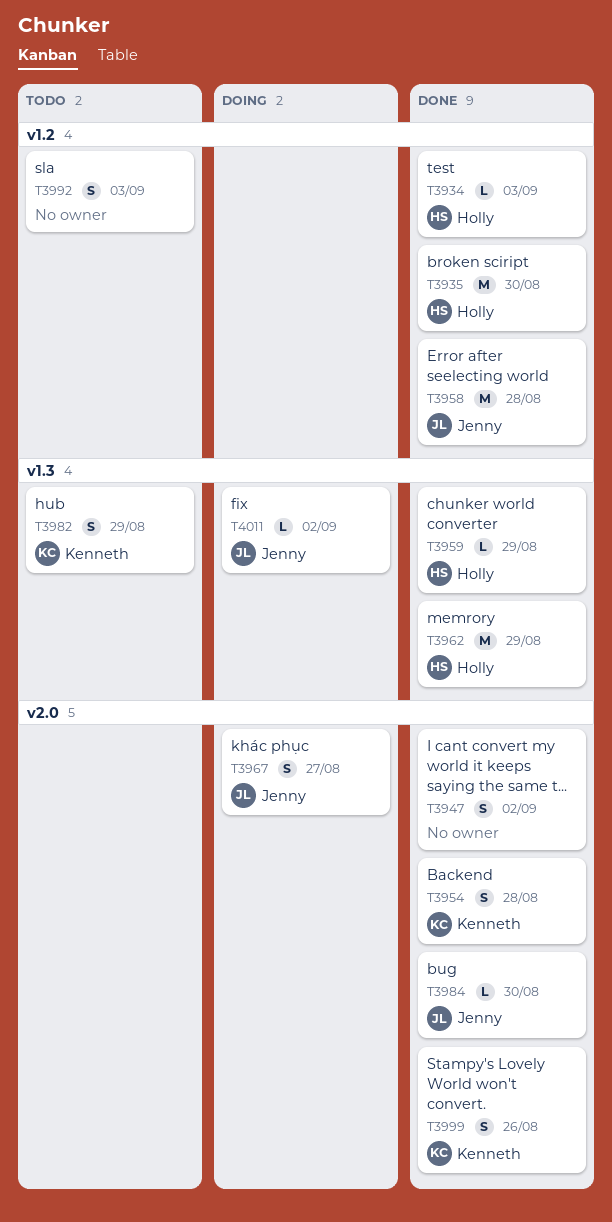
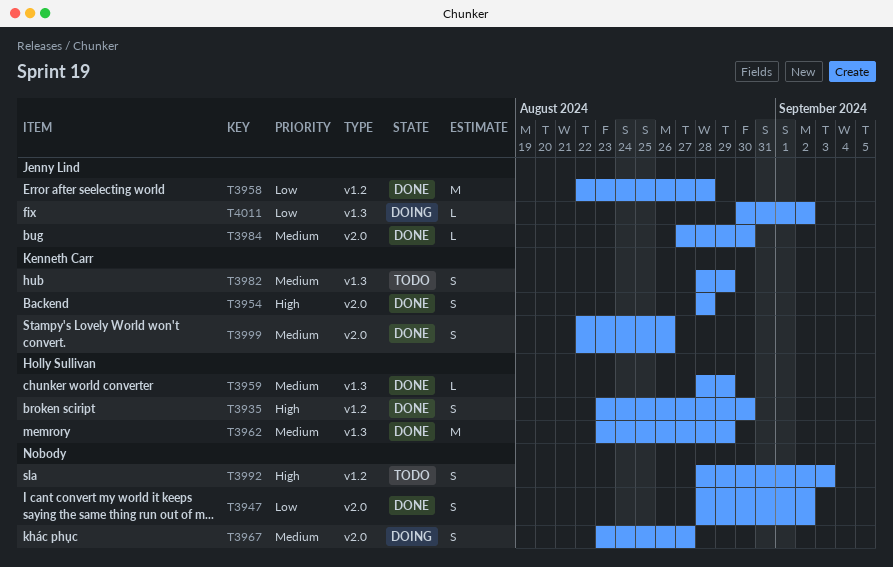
T3934: present -> none
T3935, estimate: M -> S
T3967, owner: Jenny Lind -> none

